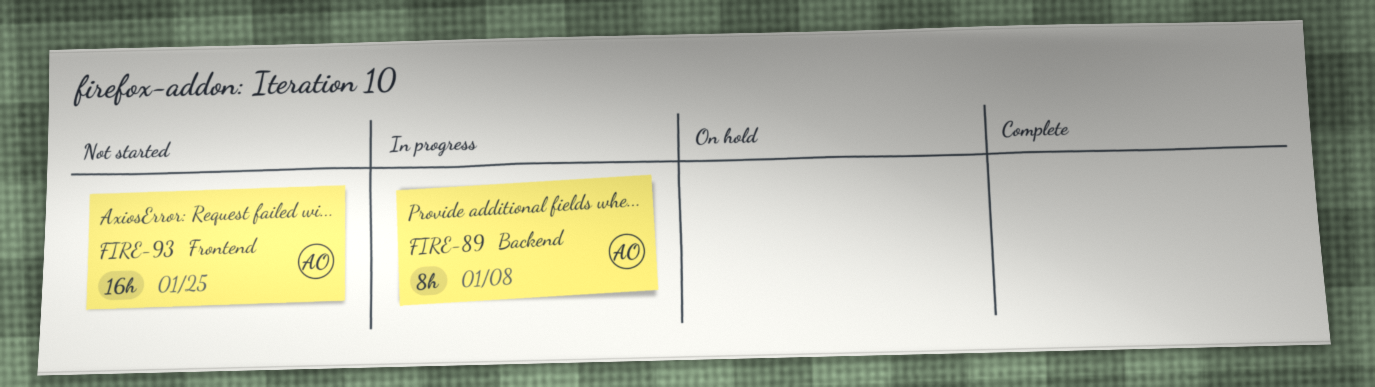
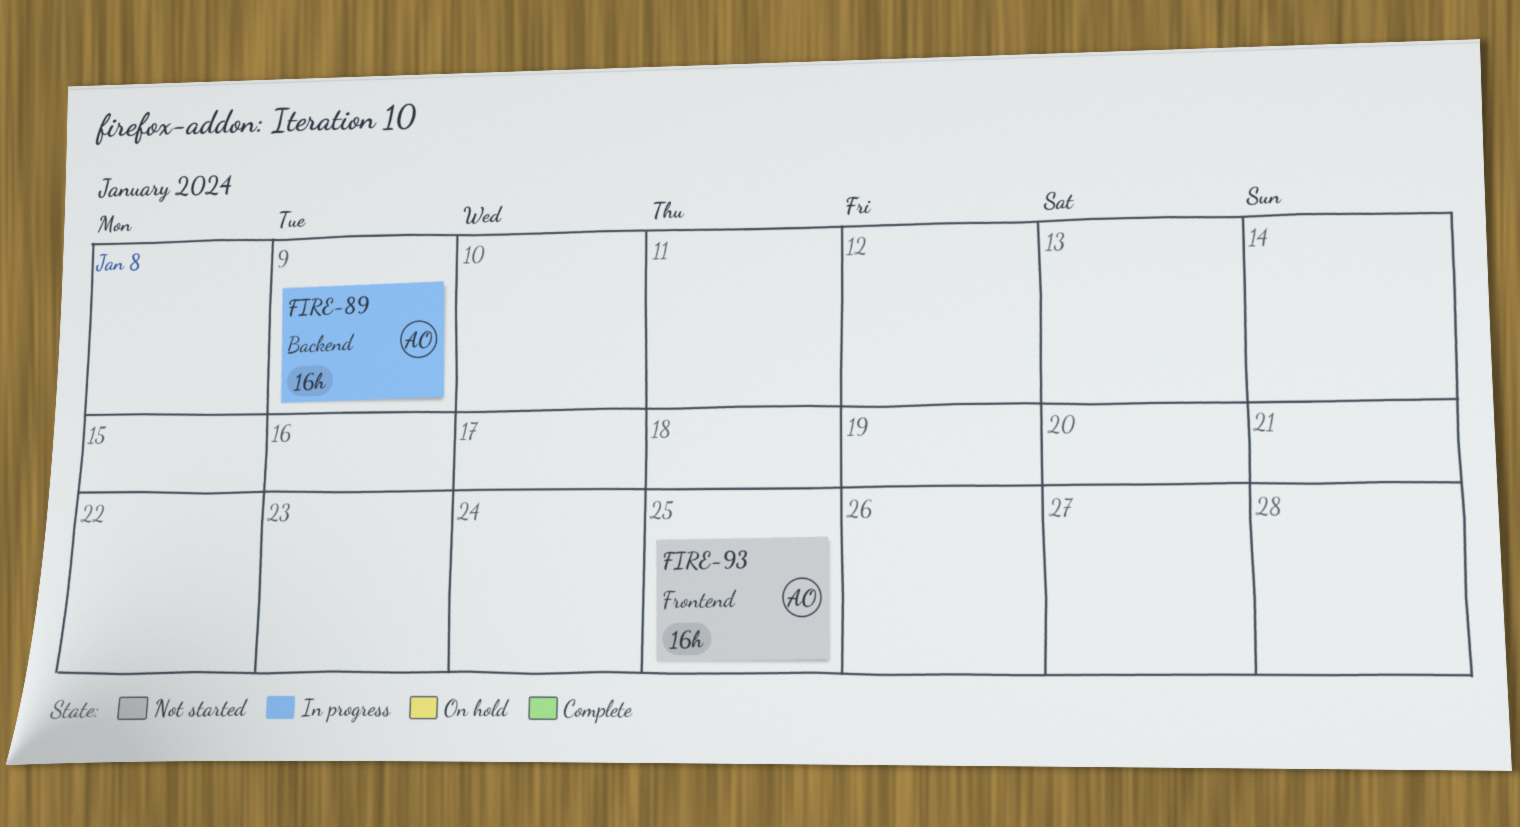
FIRE-89, estimate: 8h -> 16h
FIRE-89, due: Jan 8 -> Jan 9

